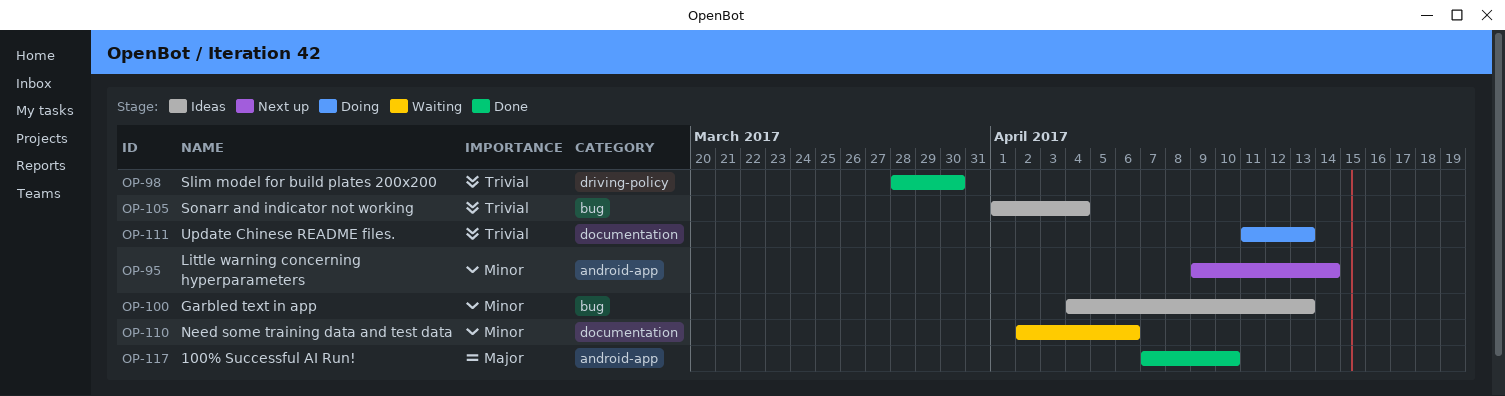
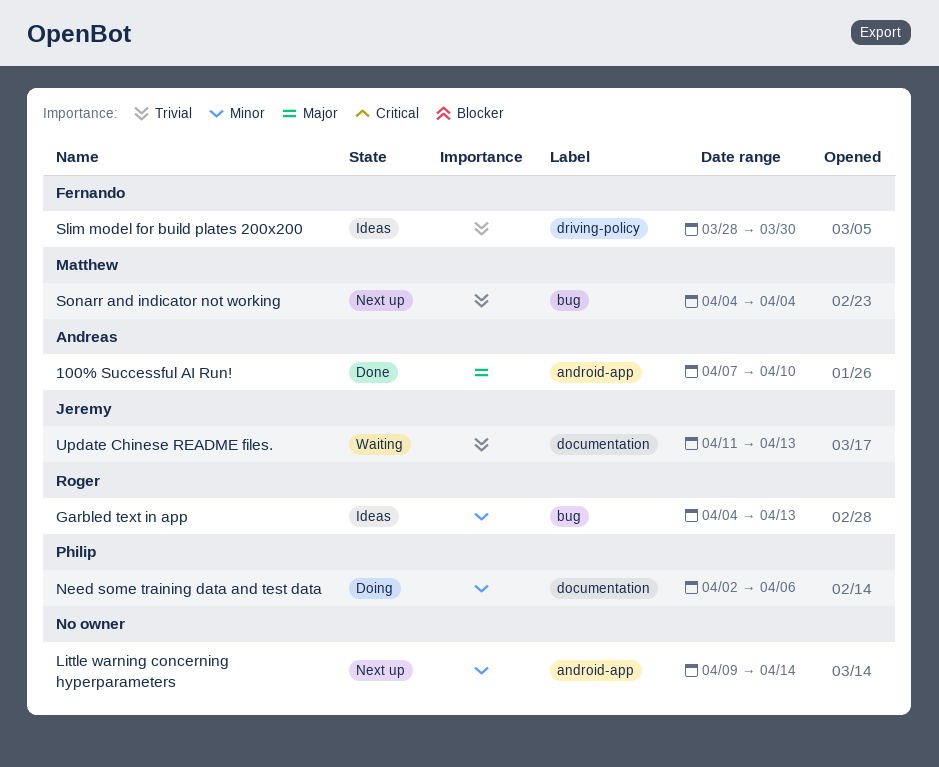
Need some training data and test data, status: Waiting -> Doing
Slim model for build plates 200x200, status: Done -> Ideas
Sonarr and indicator not working, status: Ideas -> Next up
Sonarr and indicator not working, start: Apr 1 -> Apr 4
Update Chinese README files., status: Doing -> Waiting

